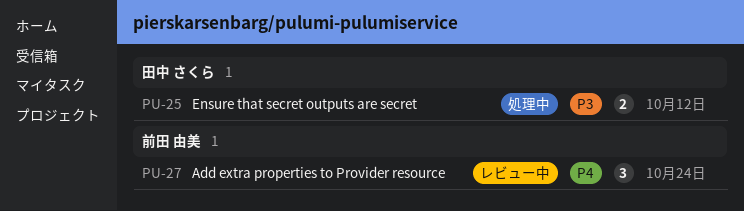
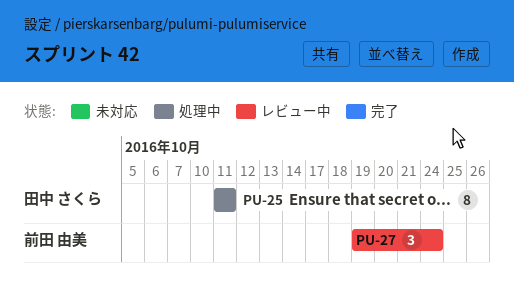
PU-25, estimate: 2 -> 8
PU-25, due: Oct 12 -> Oct 11

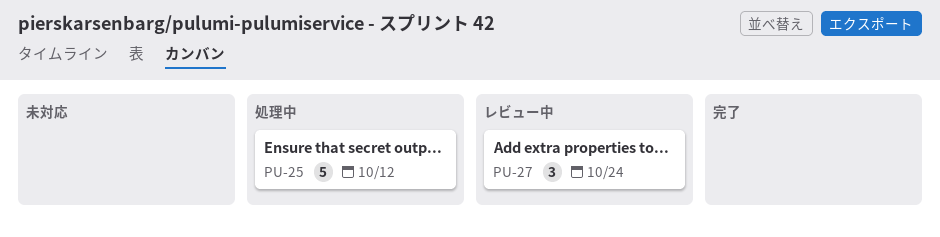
PU-25, estimate: 8 -> 5
PU-25, due: Oct 11 -> Oct 12

